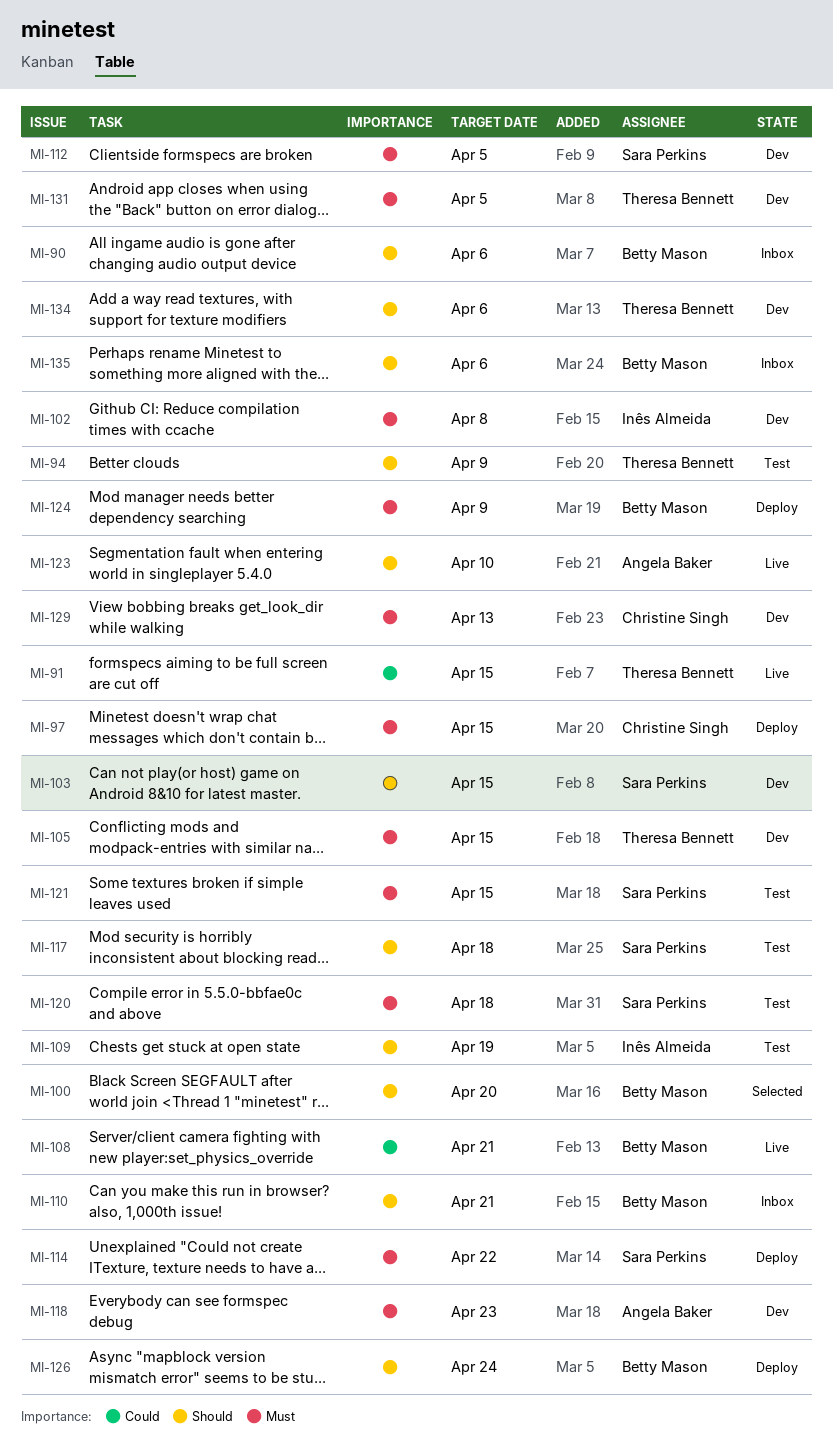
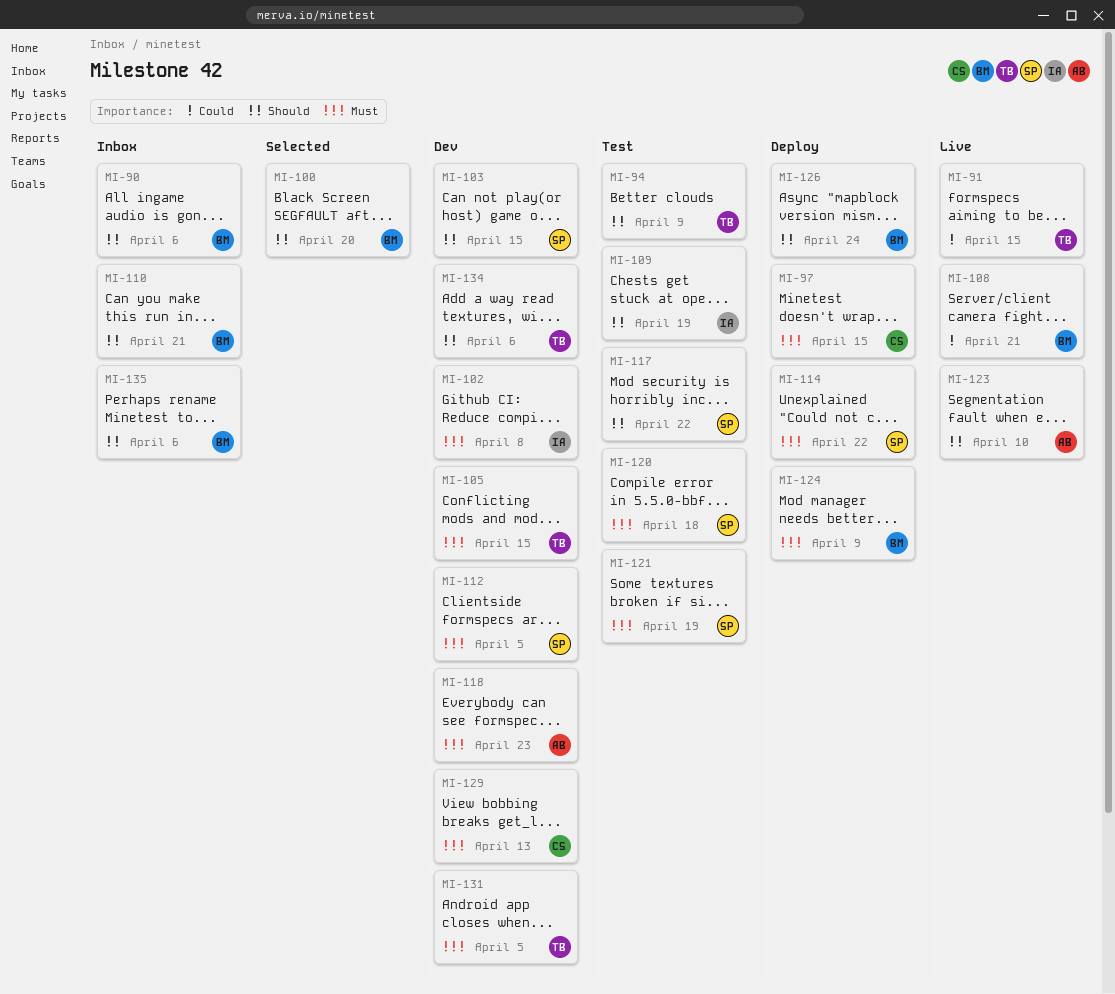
MI-117, due: Apr 18 -> Apr 22
MI-121, due: Apr 15 -> Apr 19

